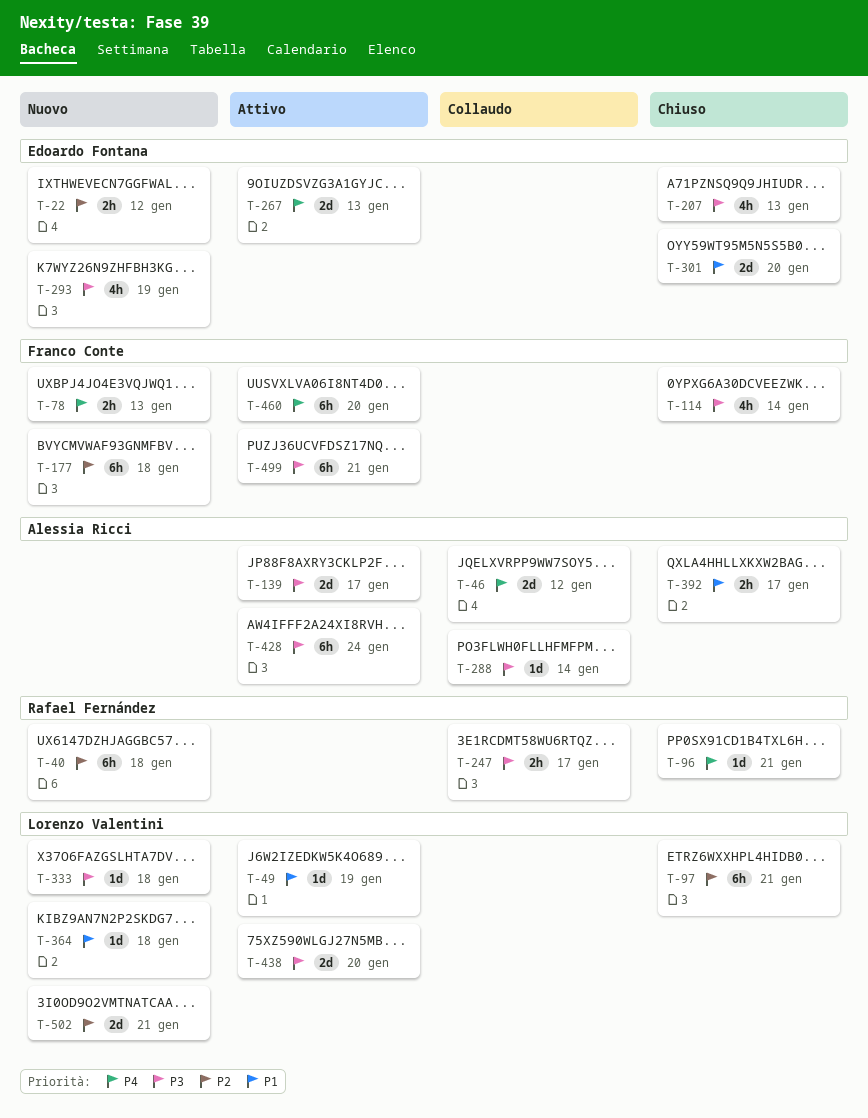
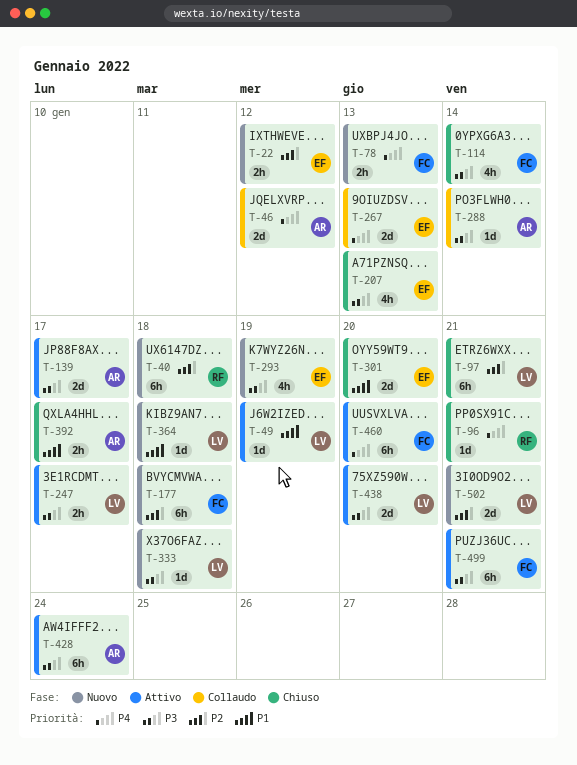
T-247, status: Collaudo -> Attivo
T-247, owner: Rafael Fernández -> Lorenzo Valentini
T-267, status: Attivo -> Collaudo

